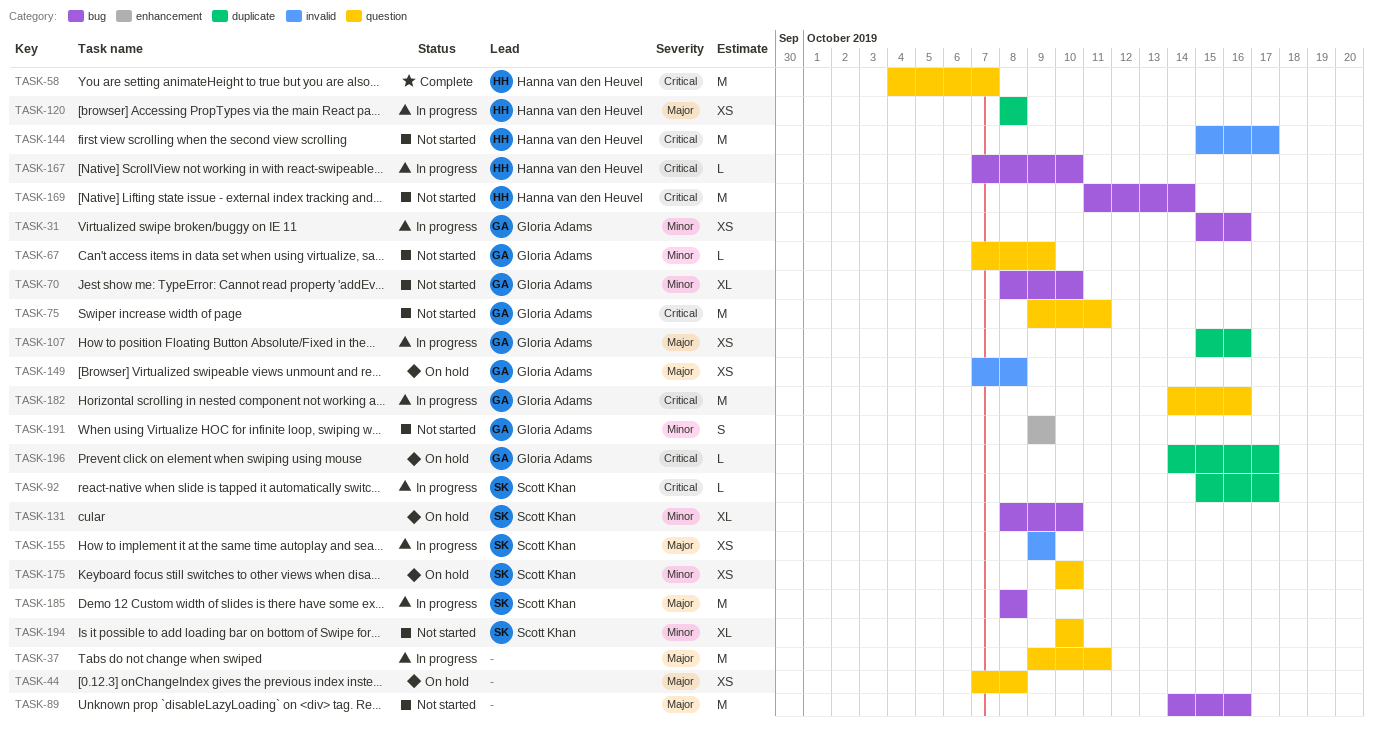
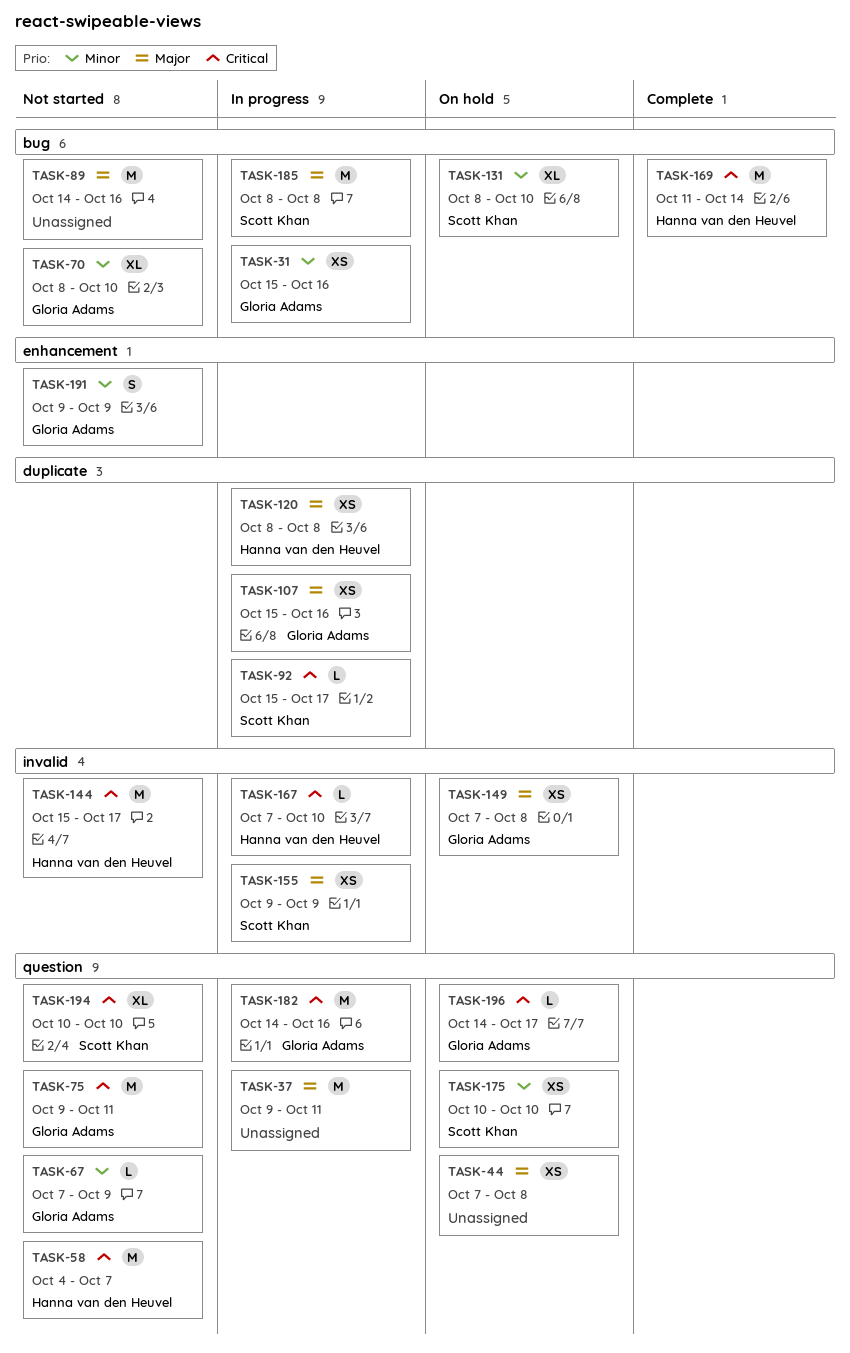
TASK-58, status: Complete -> Not started
TASK-167, label: bug -> invalid
TASK-169, status: Not started -> Complete
TASK-194, priority: Minor -> Critical
TASK-196, label: duplicate -> question

